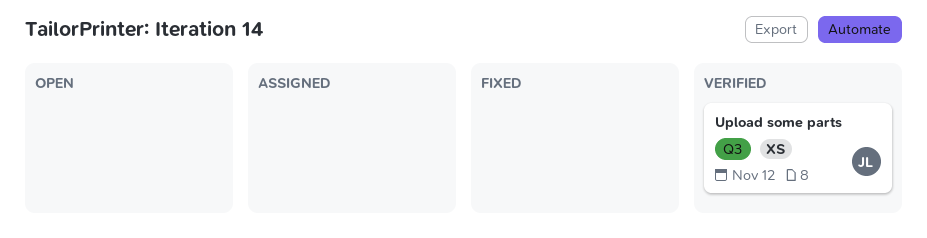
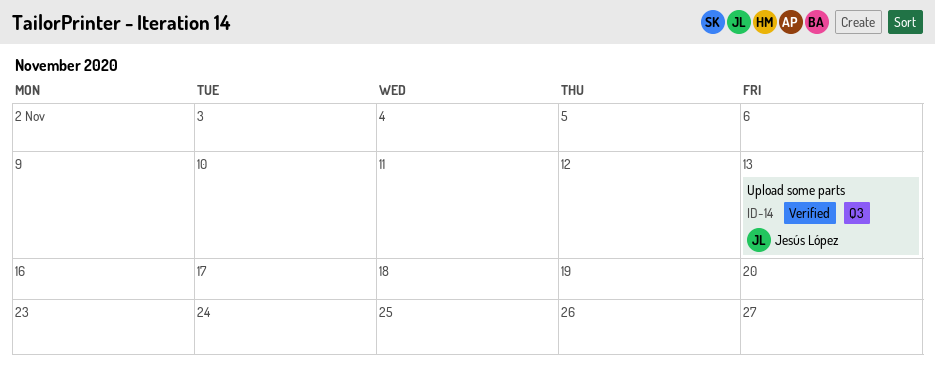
Upload some parts, due: Nov 12 -> Nov 13

